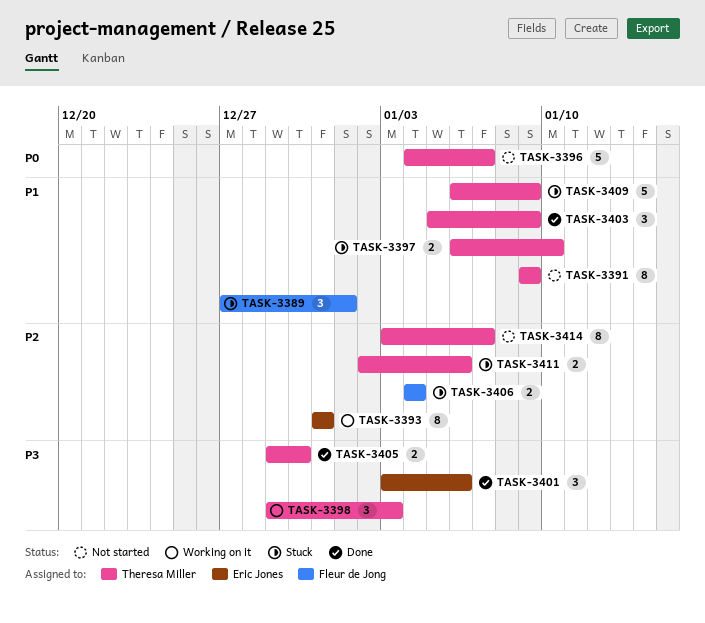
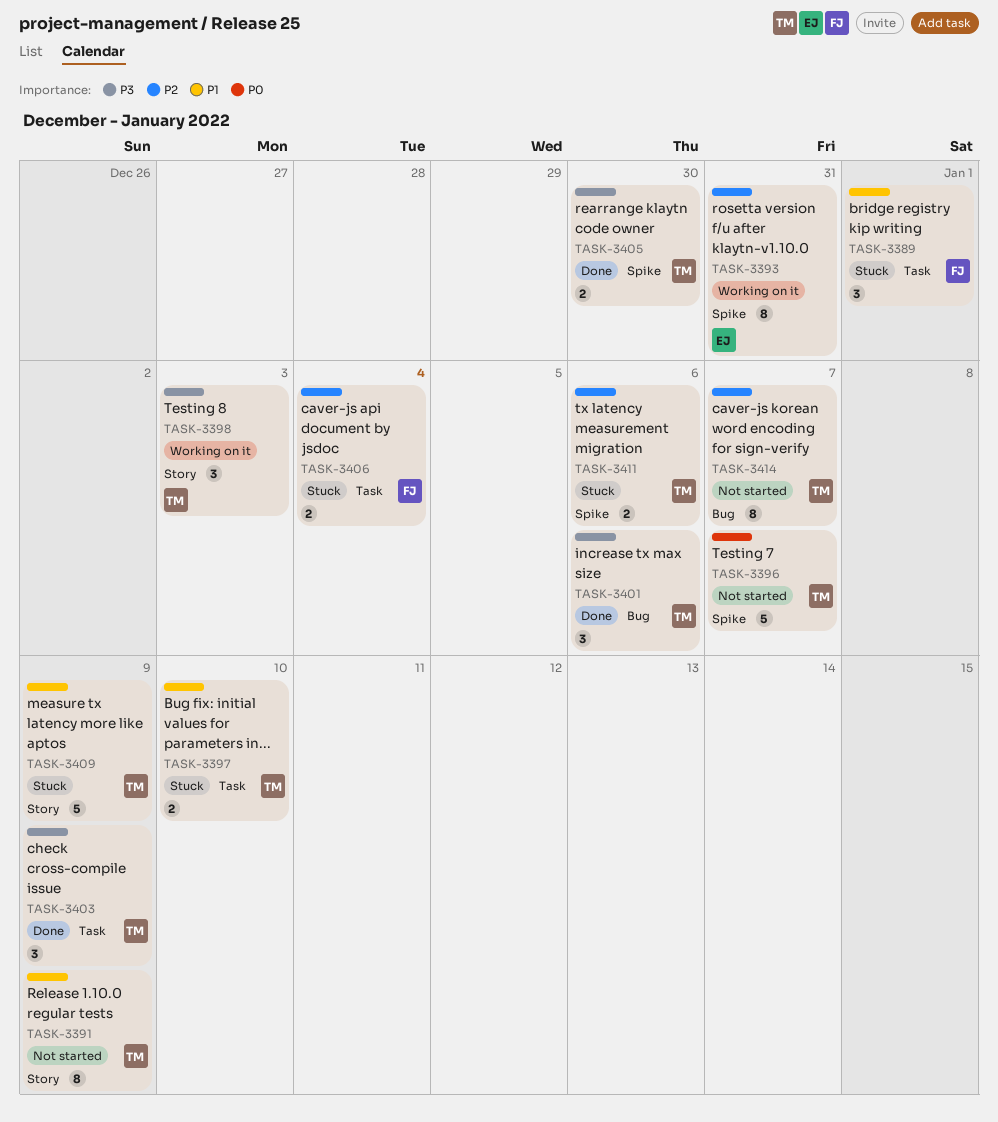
TASK-3401, owner: Eric Jones -> Theresa Miller
TASK-3403, priority: P1 -> P3

